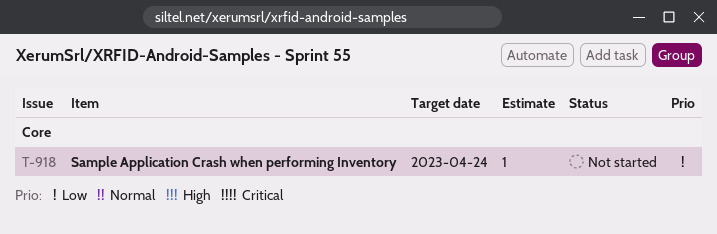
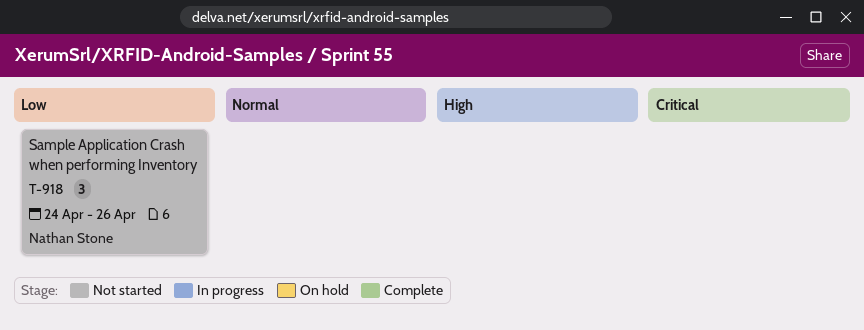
T-918, estimate: 1 -> 3
T-918, due: Apr 24 -> Apr 26

